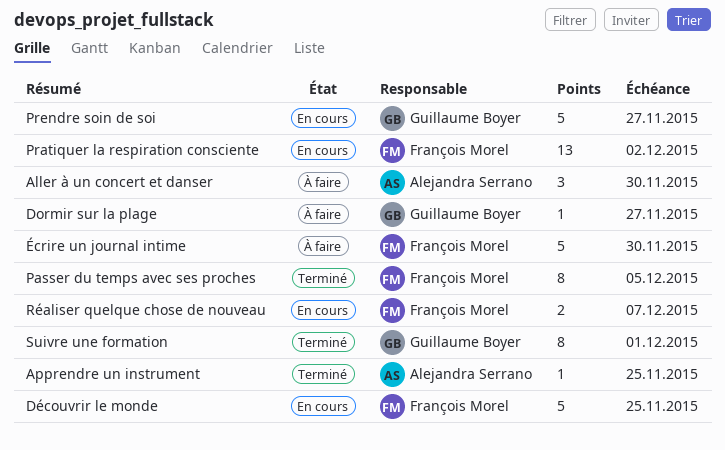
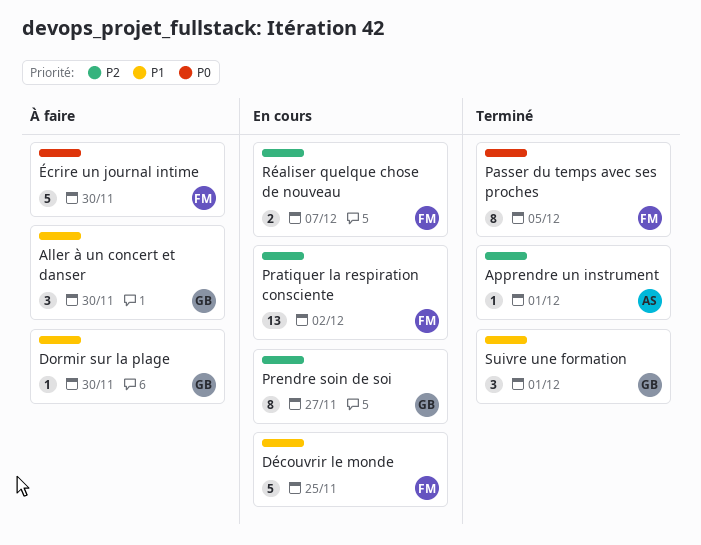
Aller à un concert et danser, owner: Alejandra Serrano -> Guillaume Boyer
Apprendre un instrument, due: Nov 25 -> Dec 1
Dormir sur la plage, due: Nov 27 -> Nov 30
Prendre soin de soi, estimate: 5 -> 8
Suivre une formation, estimate: 8 -> 3

